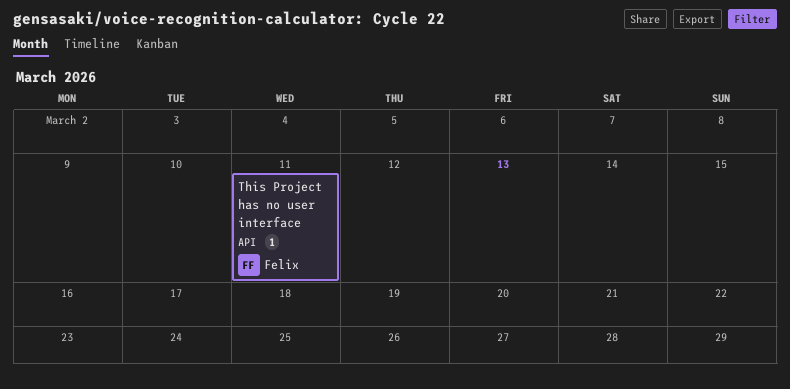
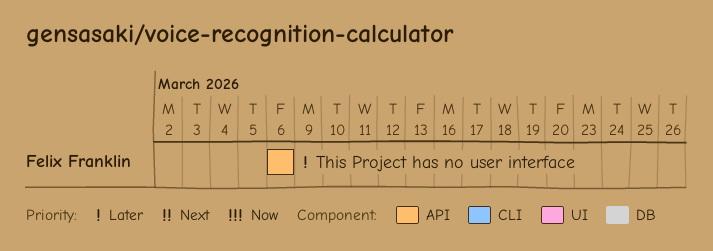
This Project has no user interface, due: Mar 11 -> Mar 6

